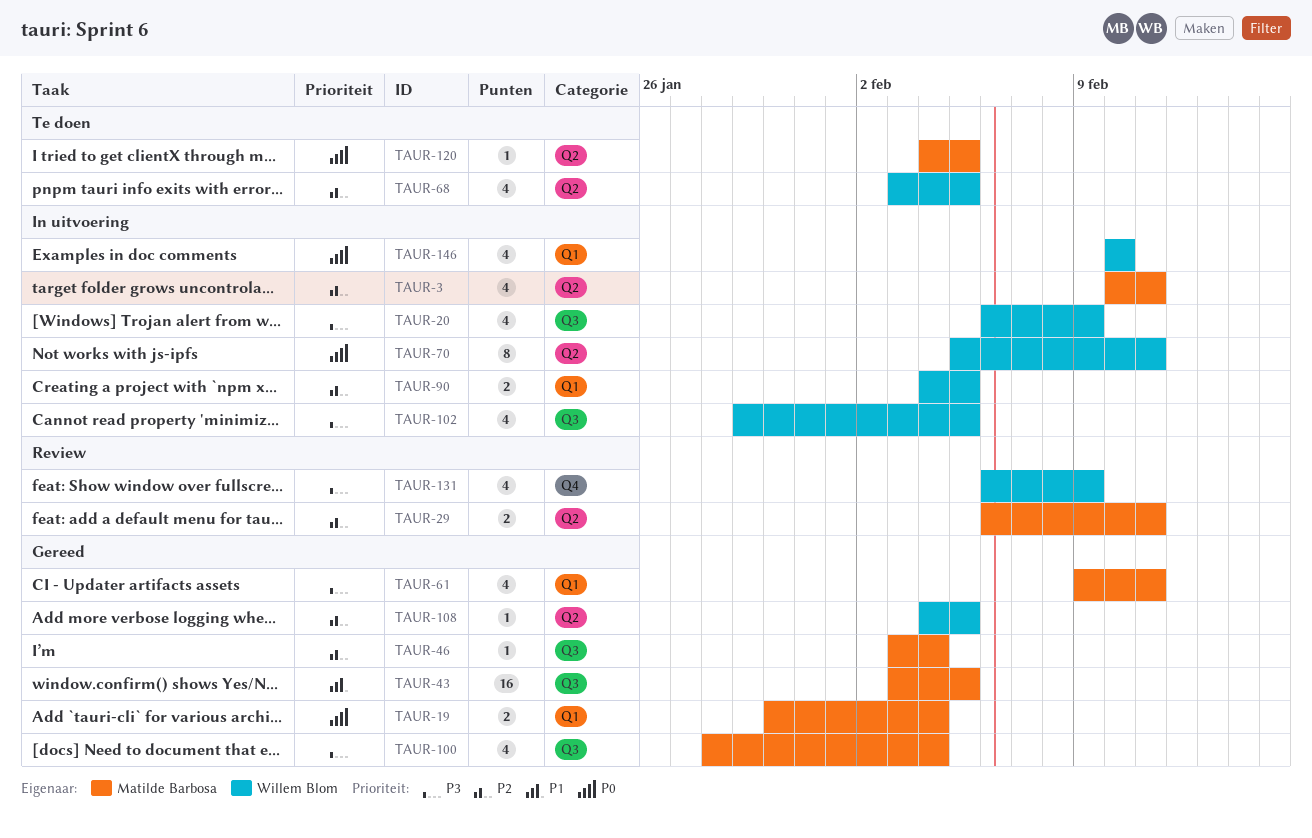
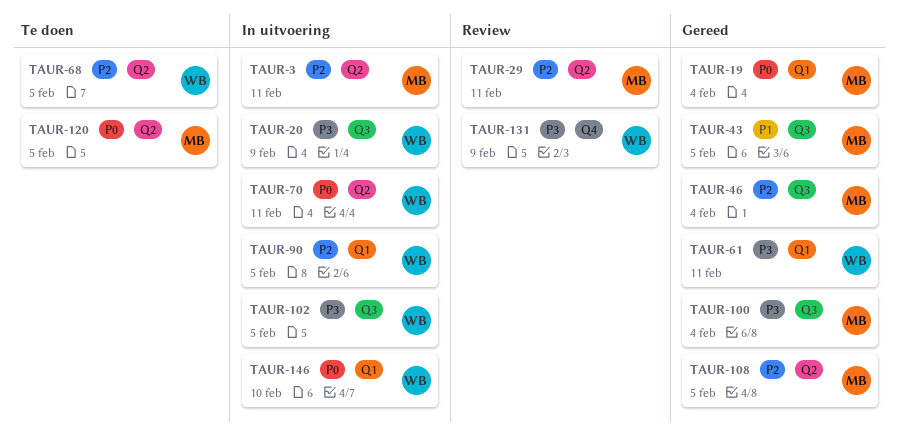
TAUR-61, owner: Matilde Barbosa -> Willem Blom
TAUR-108, owner: Willem Blom -> Matilde Barbosa

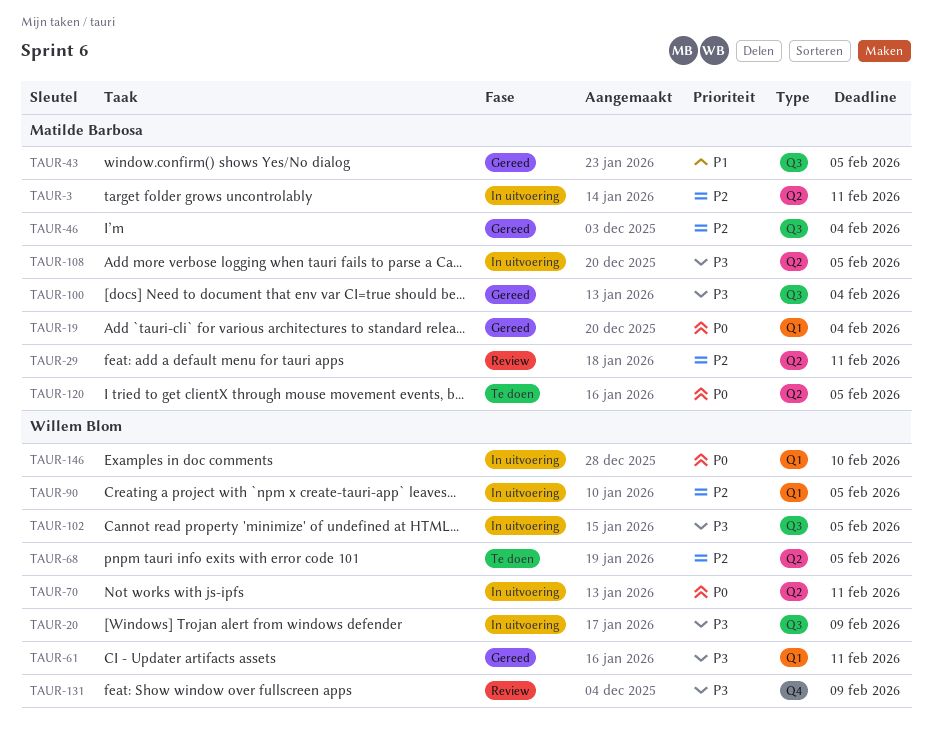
TAUR-108, status: Gereed -> In uitvoering
TAUR-108, priority: P2 -> P3

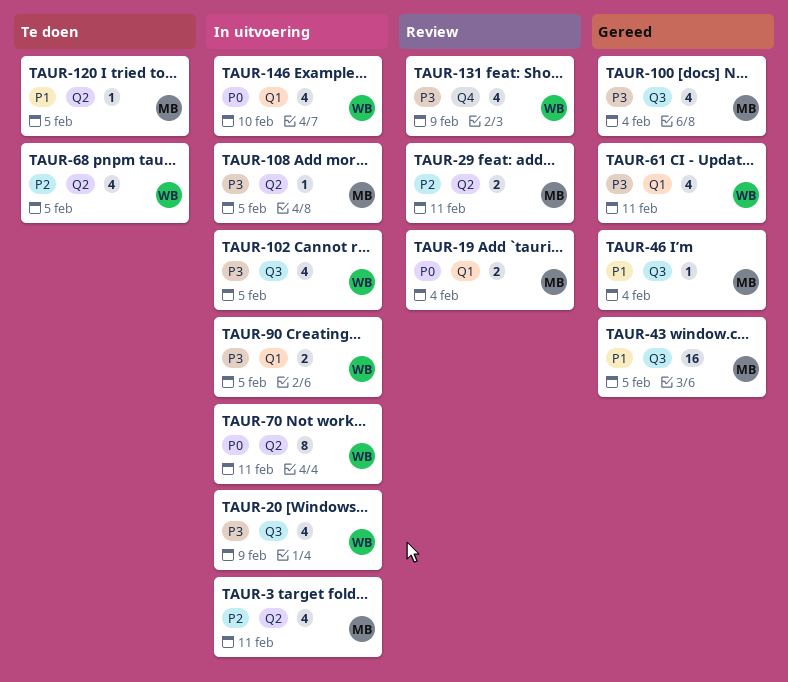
TAUR-19, status: Gereed -> Review
TAUR-46, priority: P2 -> P1
TAUR-90, priority: P2 -> P3
TAUR-120, priority: P0 -> P1

